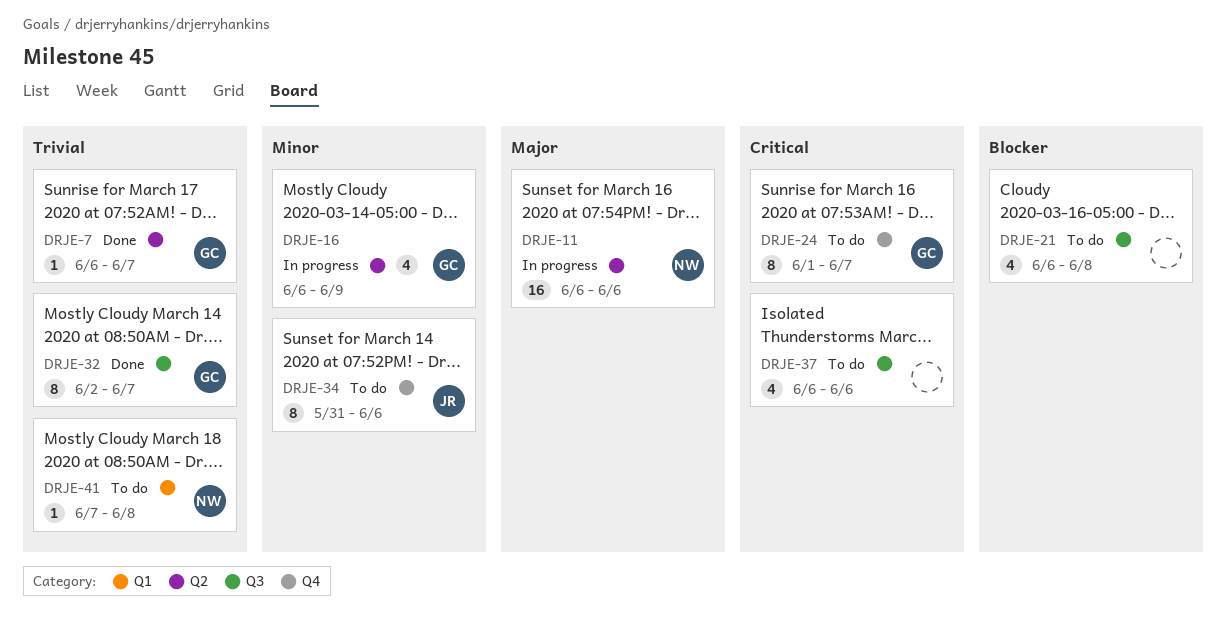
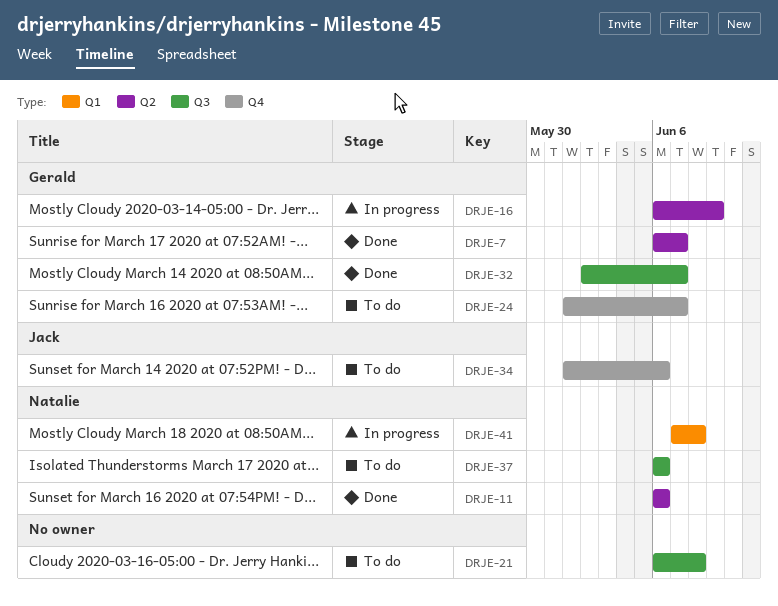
DRJE-11, status: In progress -> Done
DRJE-34, start: May 31 -> Jun 1
DRJE-37, owner: none -> Natalie
DRJE-41, status: To do -> In progress

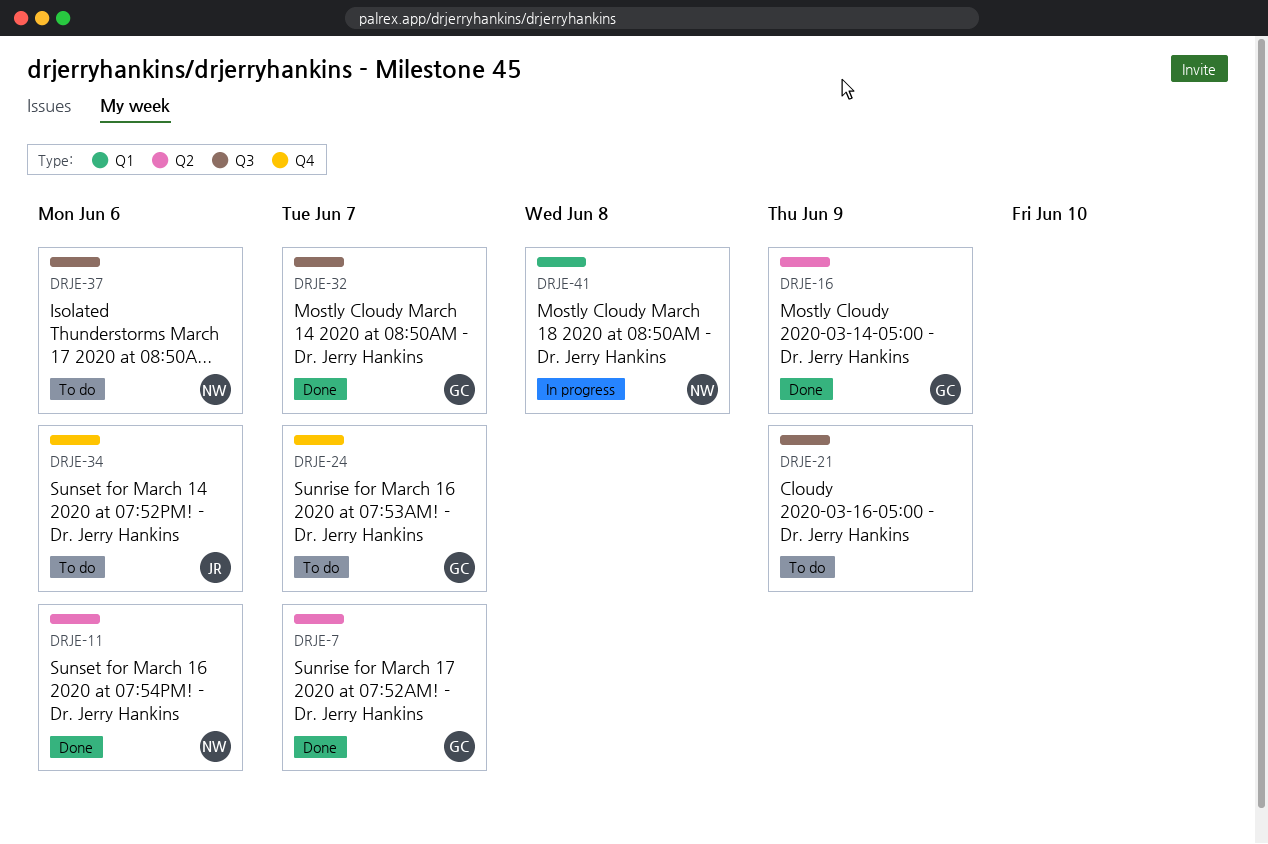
DRJE-16, status: In progress -> Done
DRJE-21, due: Jun 8 -> Jun 9

